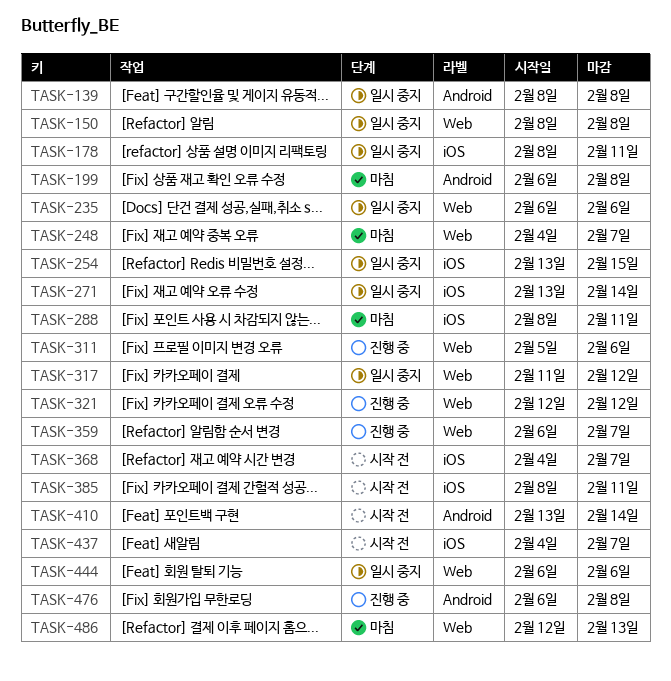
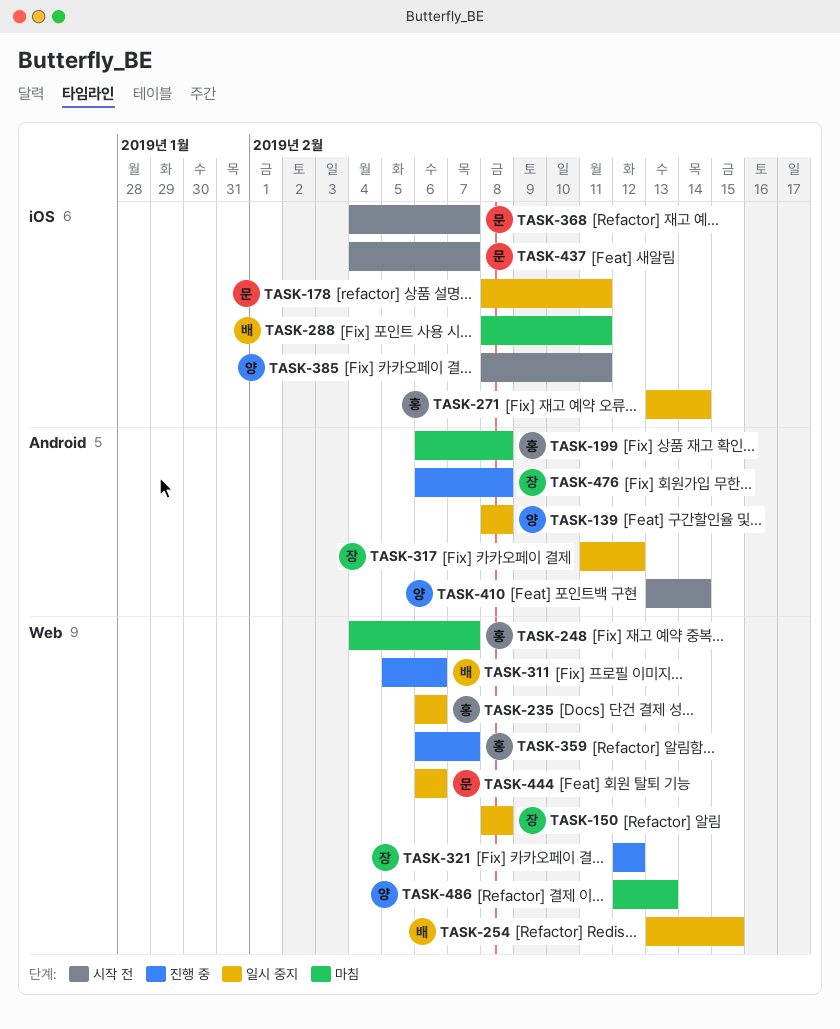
TASK-254, label: iOS -> Web
TASK-317, label: Web -> Android

